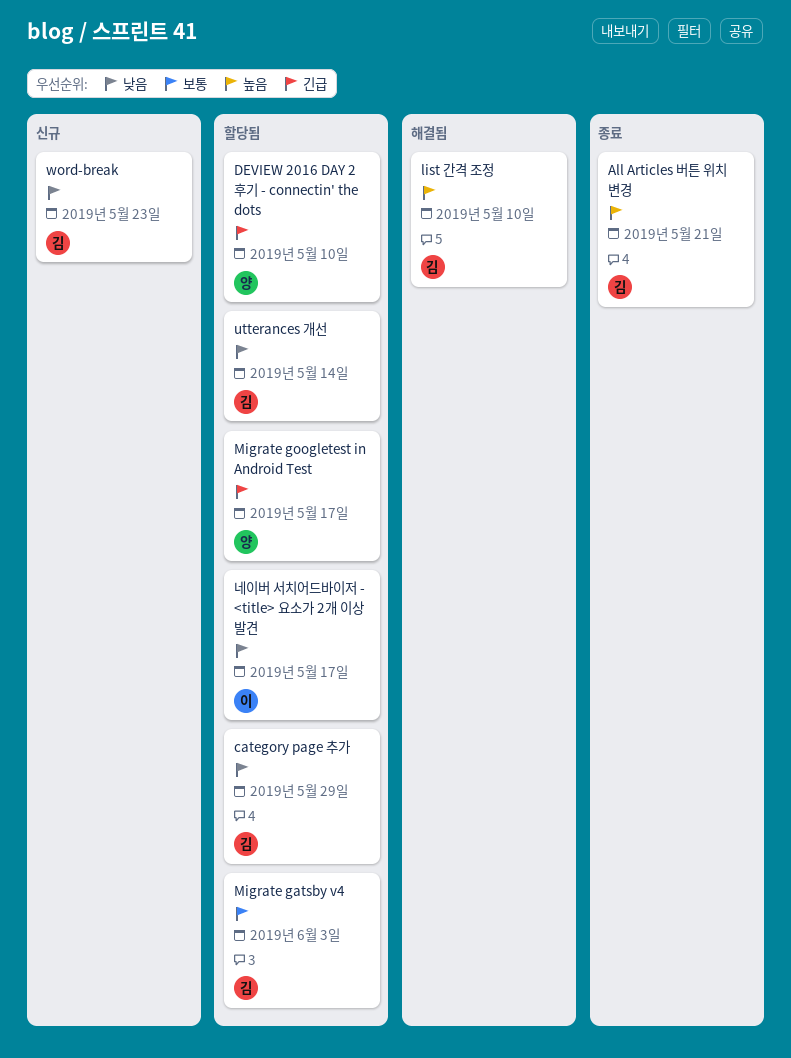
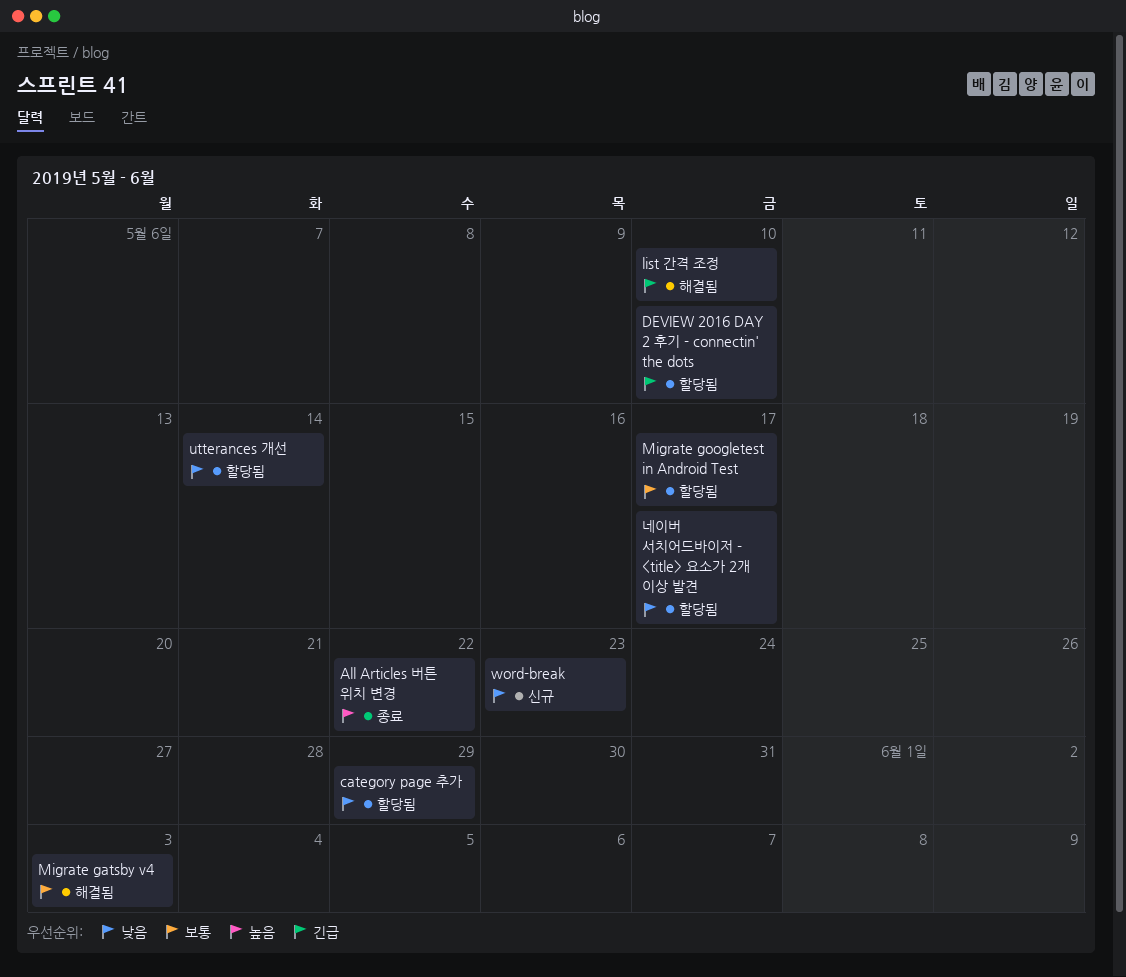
All Articles 버튼 위치 변경, due: May 21 -> May 22
list 간격 조정, priority: 높음 -> 긴급
Migrate gatsby v4, status: 할당됨 -> 해결됨
Migrate googletest in Android Test, priority: 긴급 -> 보통

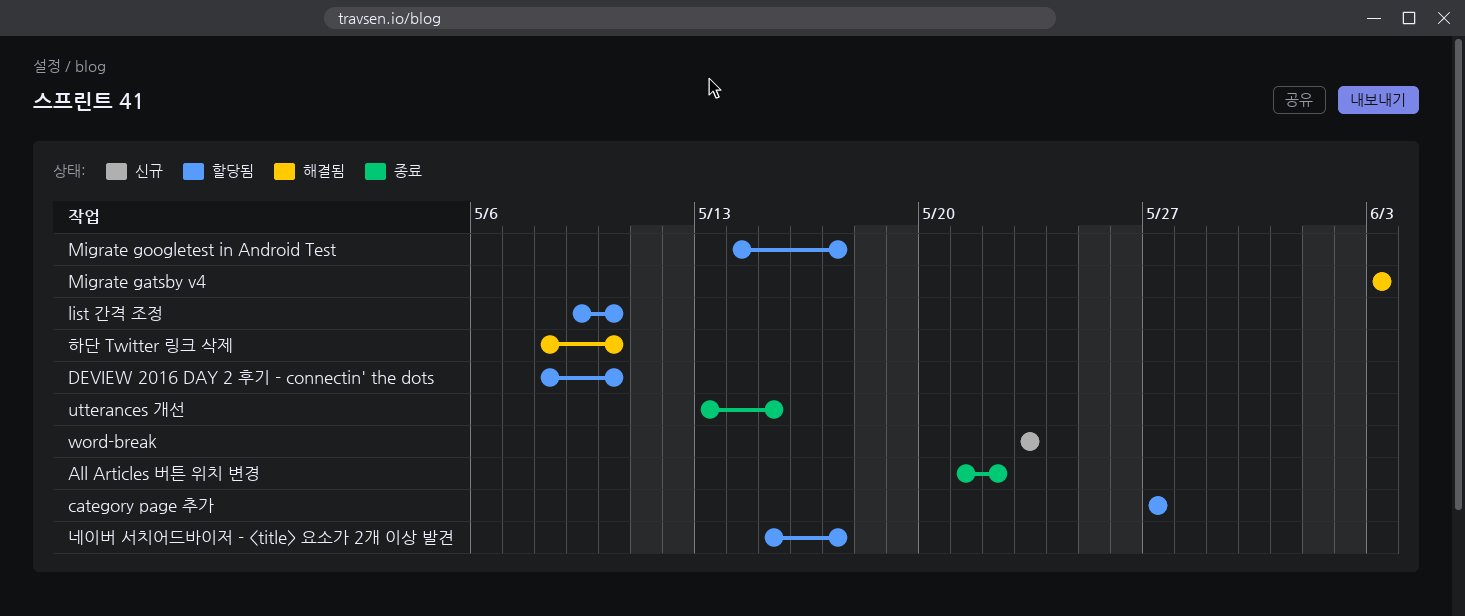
category page 추가, due: May 29 -> May 27
list 간격 조정, status: 해결됨 -> 할당됨
utterances 개선, status: 할당됨 -> 종료
utterances 개선, due: May 14 -> May 15
하단 Twitter 링크 삭제: none -> present

